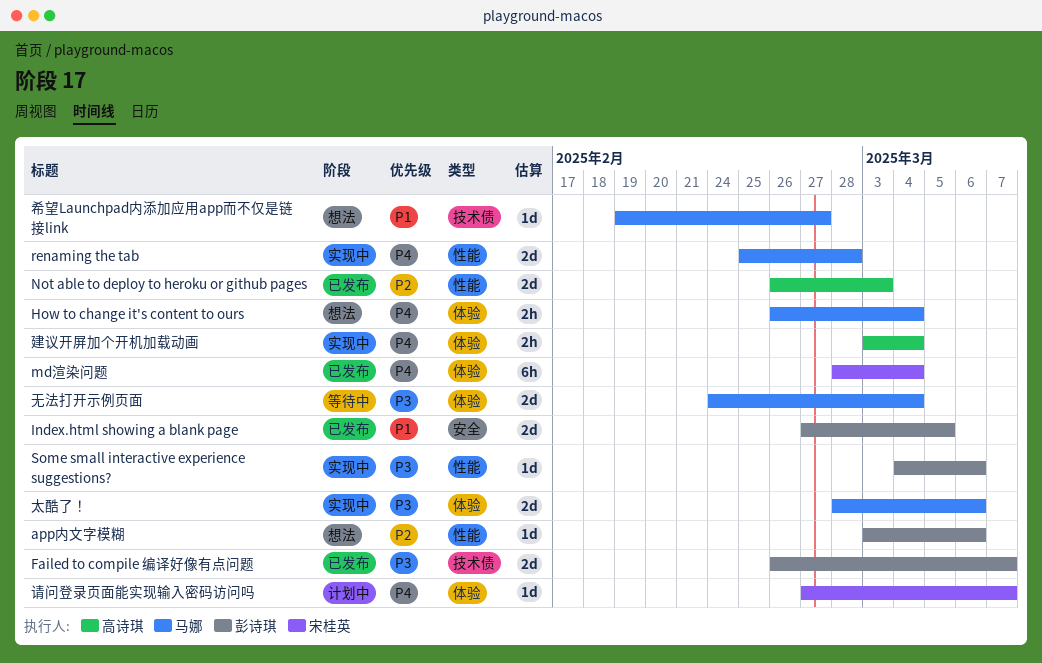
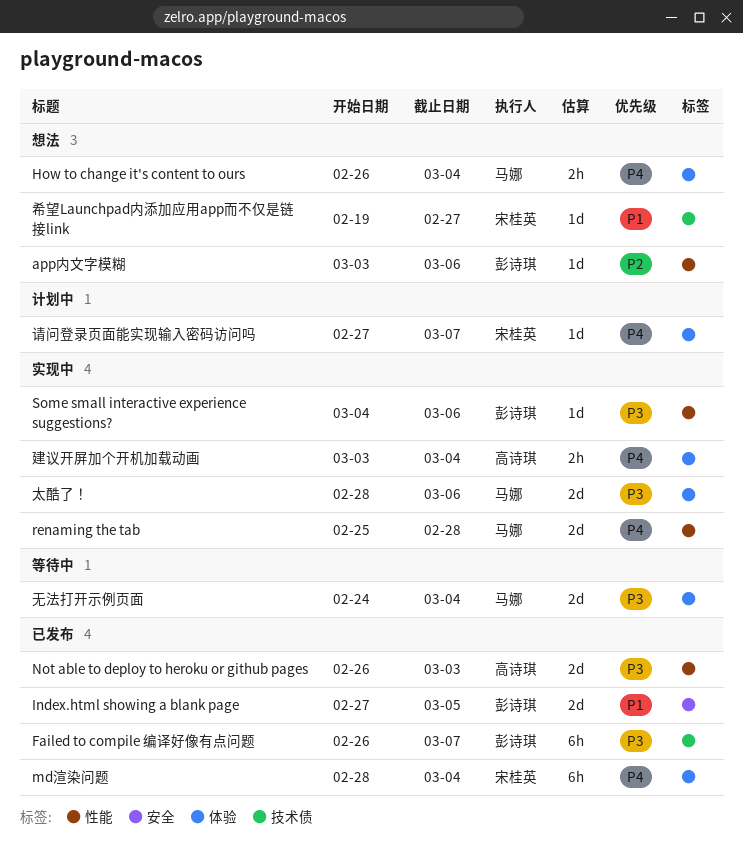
Failed to compile 编译好像有点问题, estimate: 2d -> 6h
Not able to deploy to heroku or github pages, priority: P2 -> P3
希望Launchpad内添加应用app而不仅是链接link, owner: 马娜 -> 宋桂英

